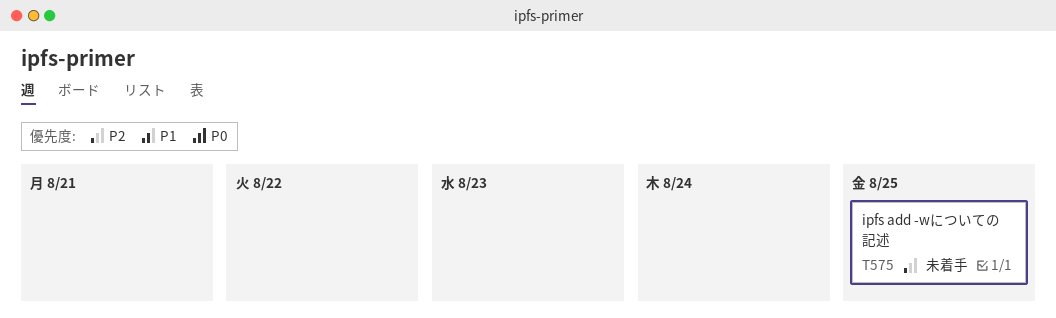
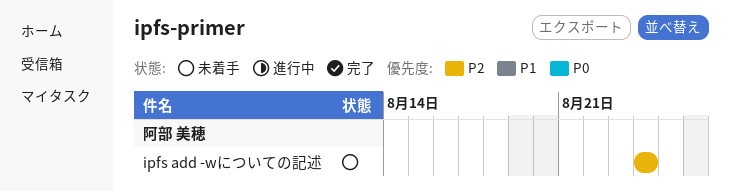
ipfs add -wについての記述, due: Aug 25 -> Aug 24

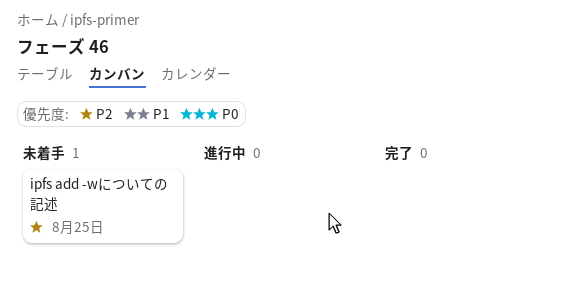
ipfs add -wについての記述, due: Aug 24 -> Aug 25

